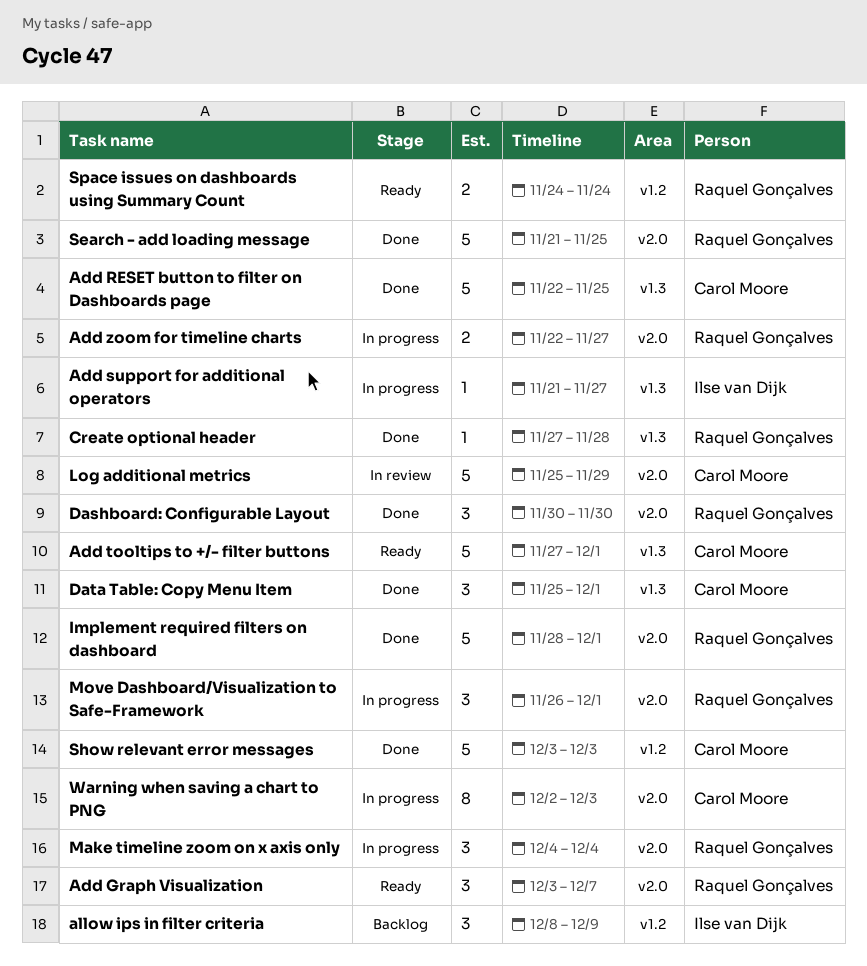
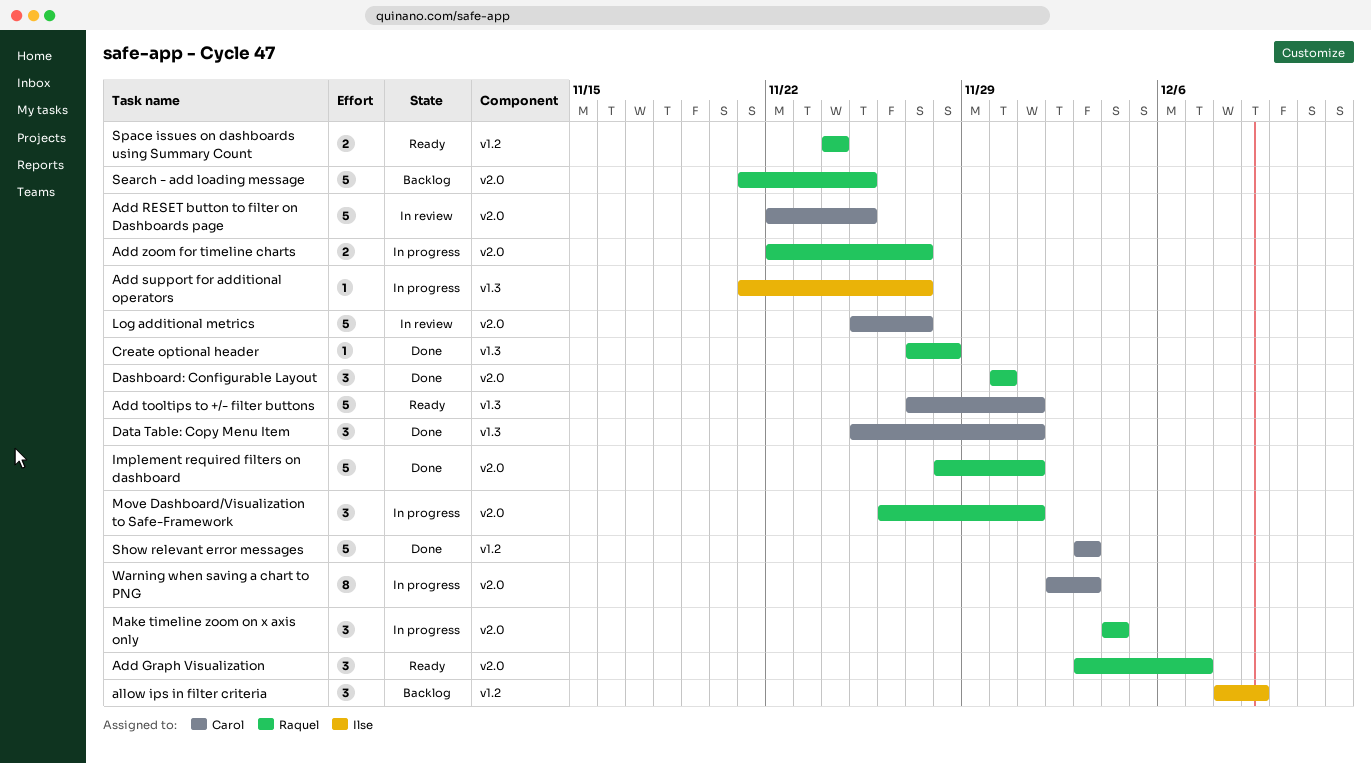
Add RESET button to filter on Dashboards page, status: Done -> In review
Add RESET button to filter on Dashboards page, label: v1.3 -> v2.0
Log additional metrics, due: Nov 29 -> Nov 27
Search - add loading message, status: Done -> Backlog

